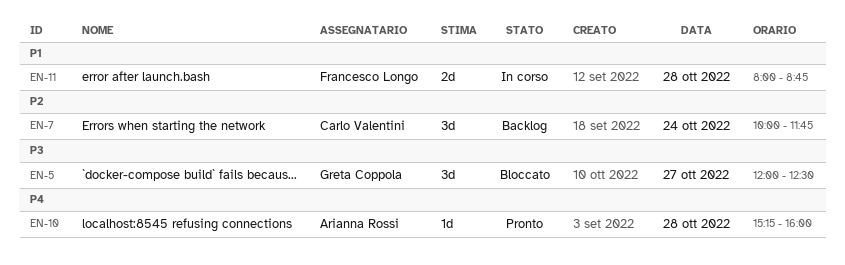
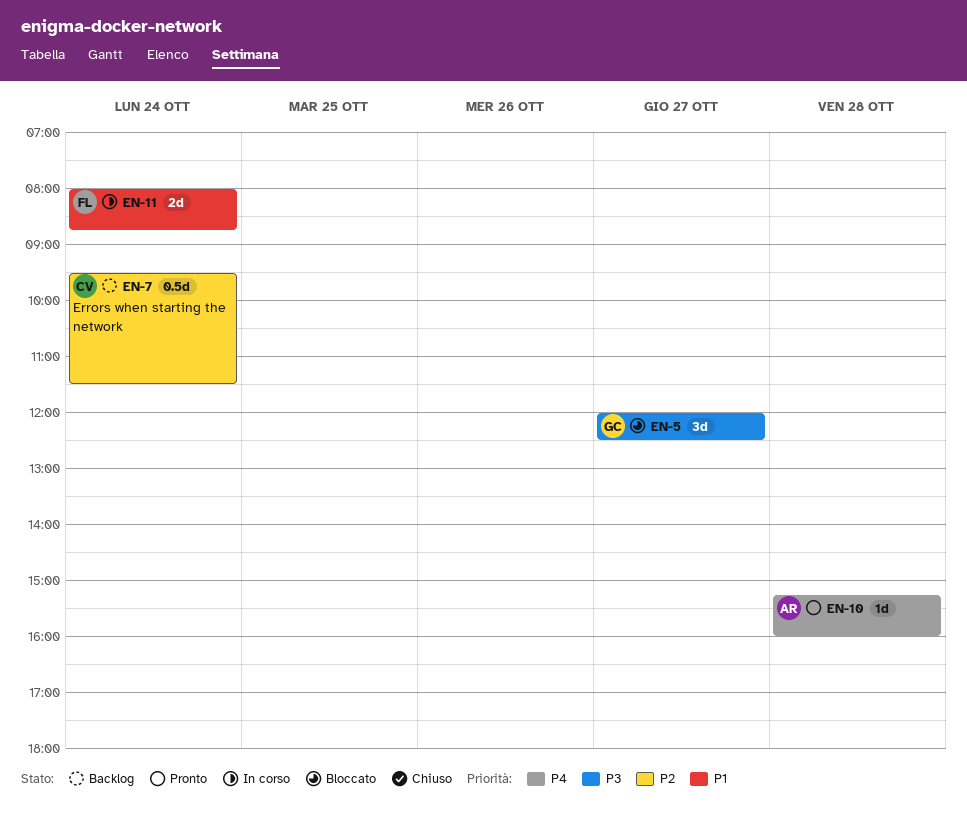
EN-7, estimate: 3d -> 0.5d
EN-7, begins: 10:00 -> 09:30
EN-7, ends: 11:45 -> 11:30
EN-11, day: Oct 28 -> Oct 24

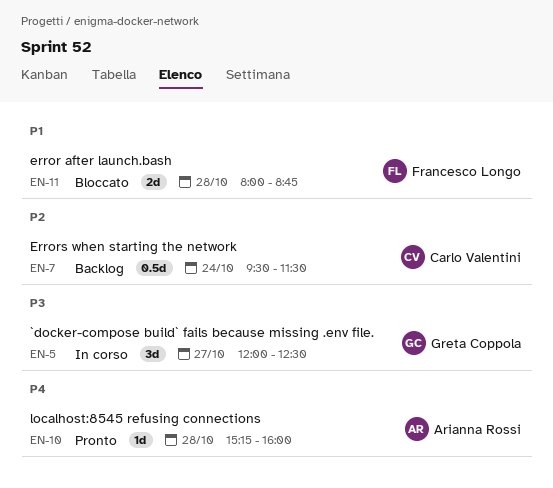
EN-5, status: Bloccato -> In corso
EN-11, status: In corso -> Bloccato
EN-11, day: Oct 24 -> Oct 28

